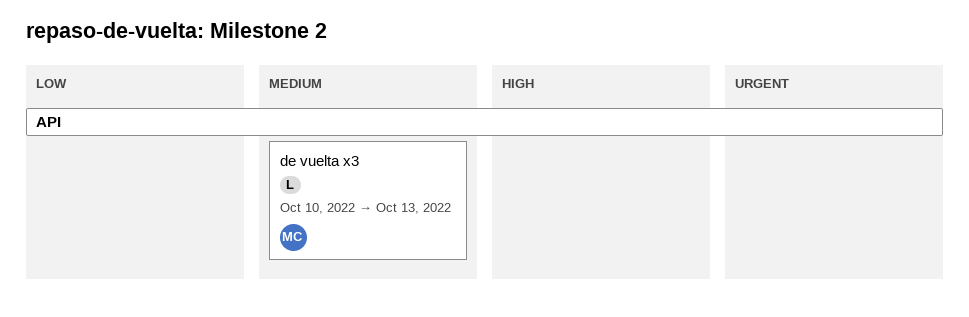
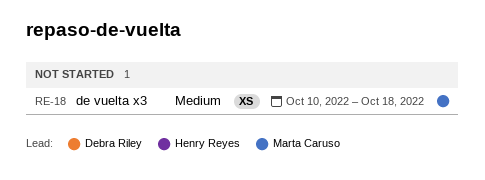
de vuelta x3, estimate: L -> XS
de vuelta x3, due: Oct 13 -> Oct 18

